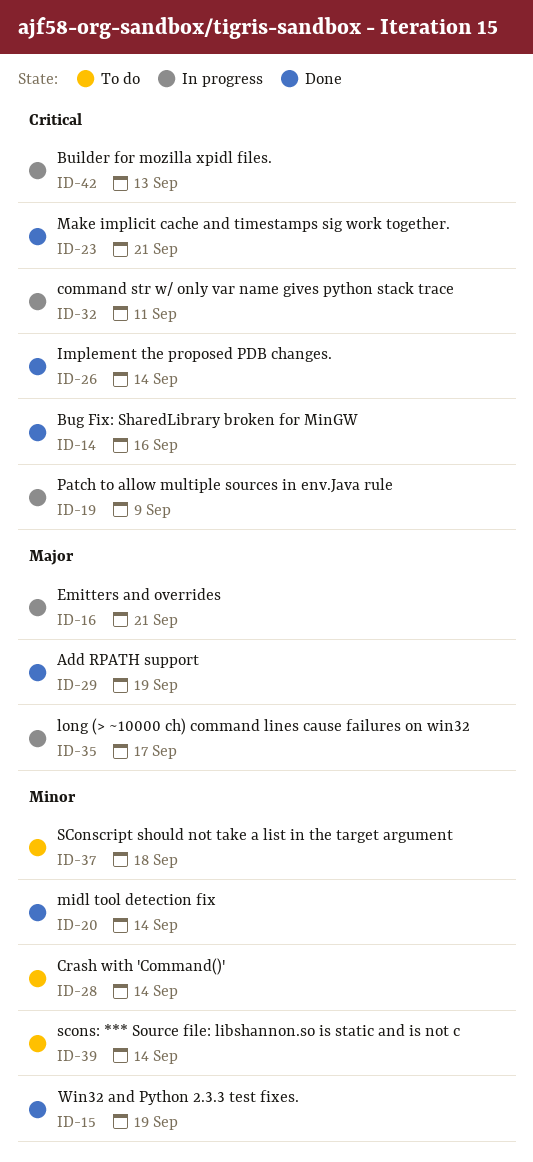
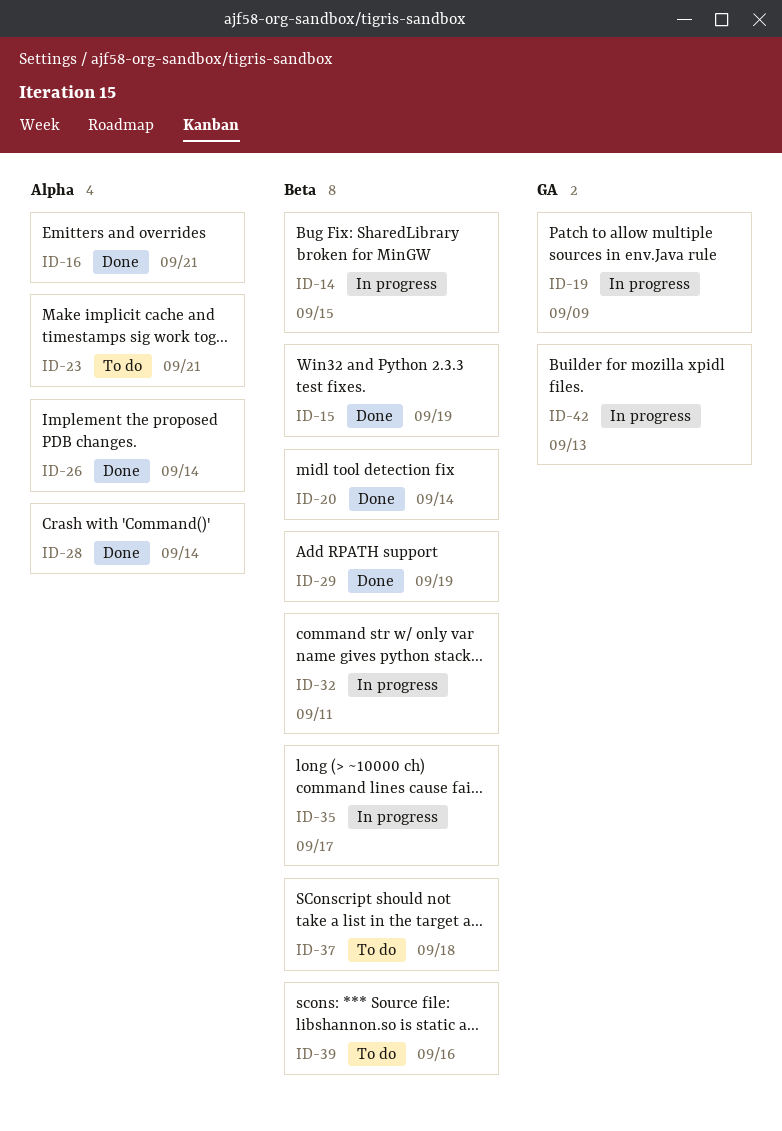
ID-14, status: Done -> In progress
ID-14, due: Sep 16 -> Sep 15
ID-16, status: In progress -> Done
ID-23, status: Done -> To do
ID-28, status: To do -> Done
ID-39, due: Sep 14 -> Sep 16

